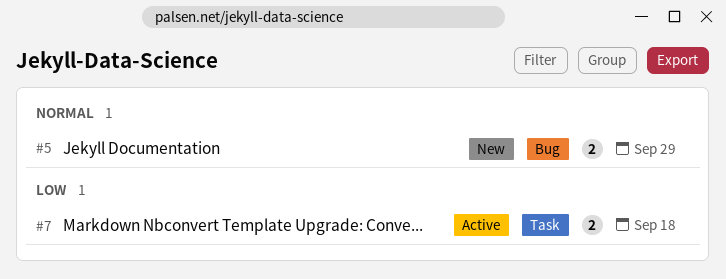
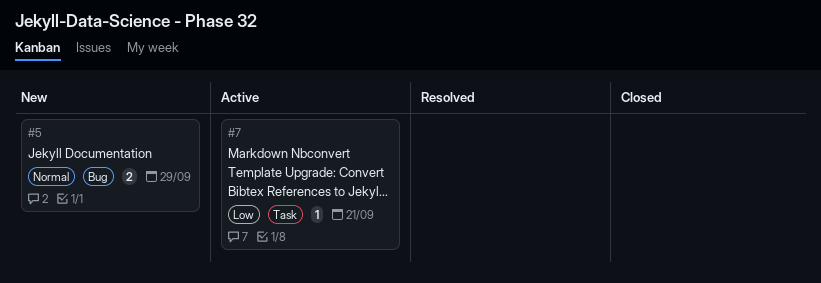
#7, estimate: 2 -> 1
#7, due: Sep 18 -> Sep 21

